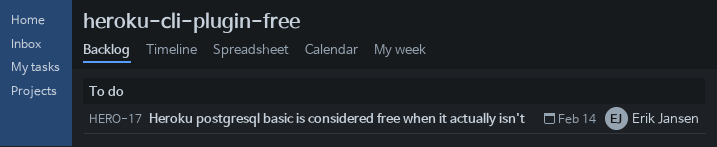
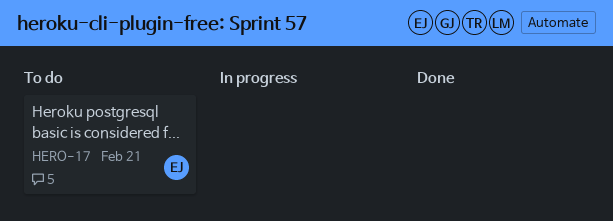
HERO-17, due: Feb 14 -> Feb 21

